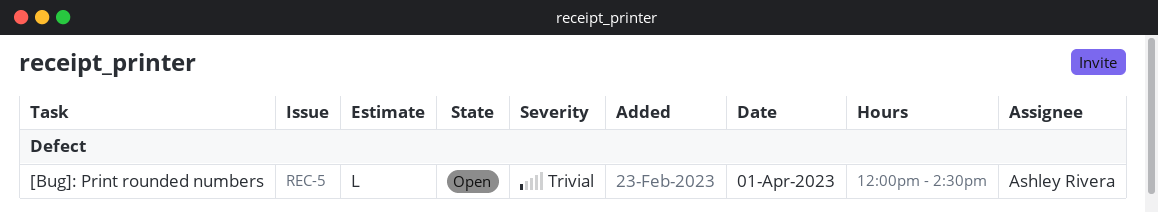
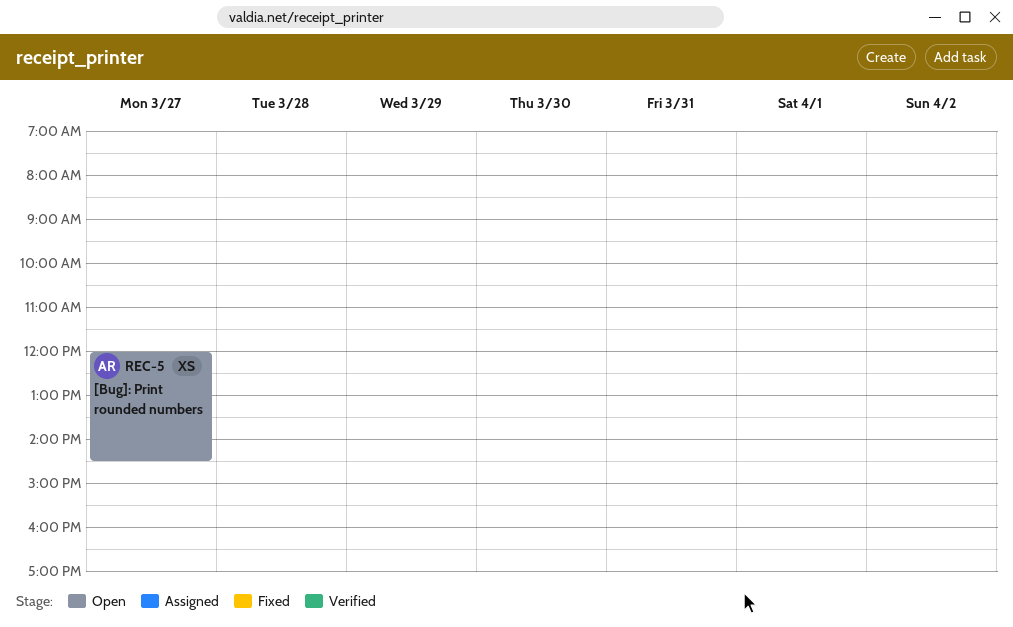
REC-5, estimate: L -> XS
REC-5, day: Apr 1 -> Mar 27

